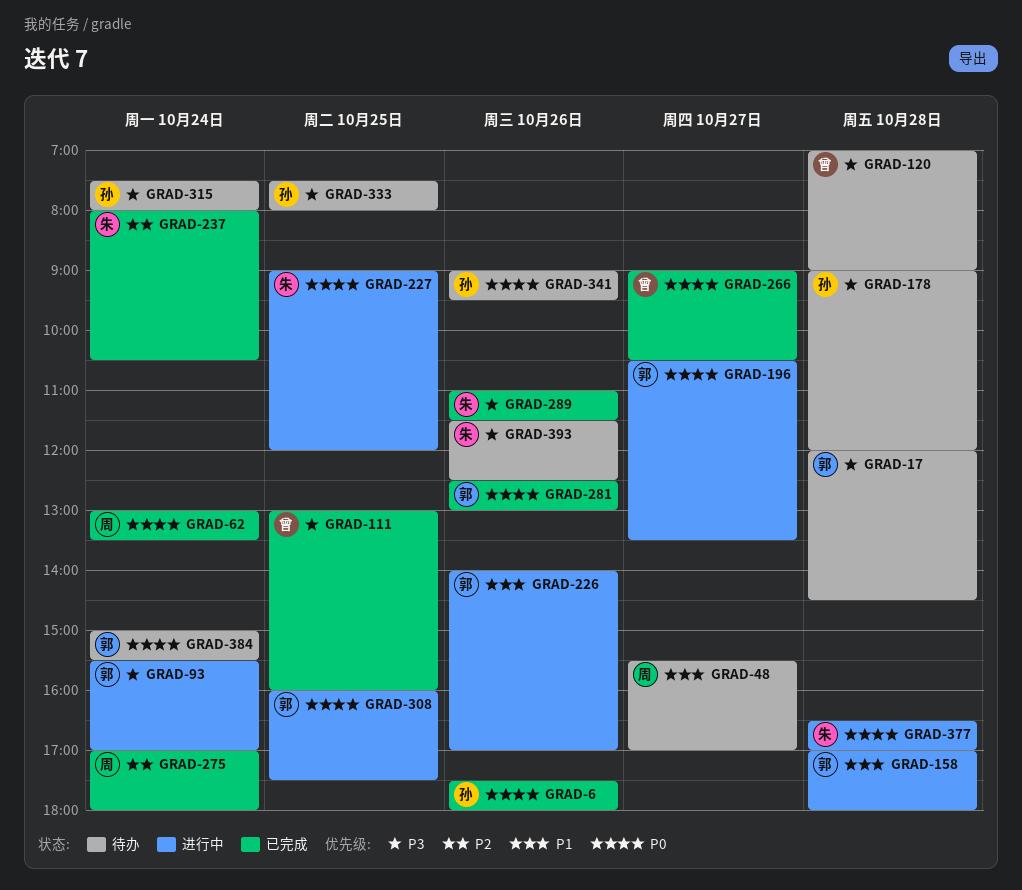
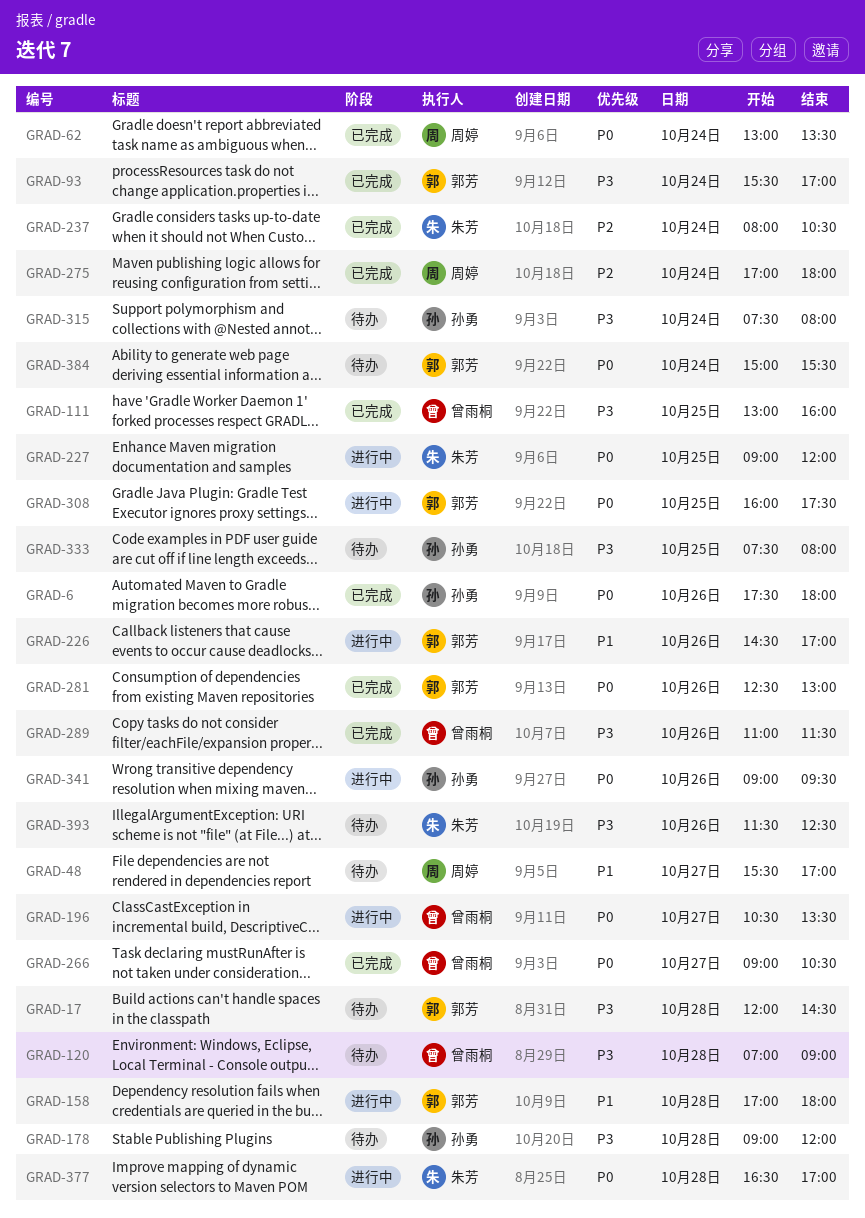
GRAD-93, status: 进行中 -> 已完成
GRAD-196, owner: 郭芳 -> 曾雨桐
GRAD-226, begins: 14:00 -> 14:30
GRAD-289, owner: 朱芳 -> 曾雨桐
GRAD-341, status: 待办 -> 进行中

